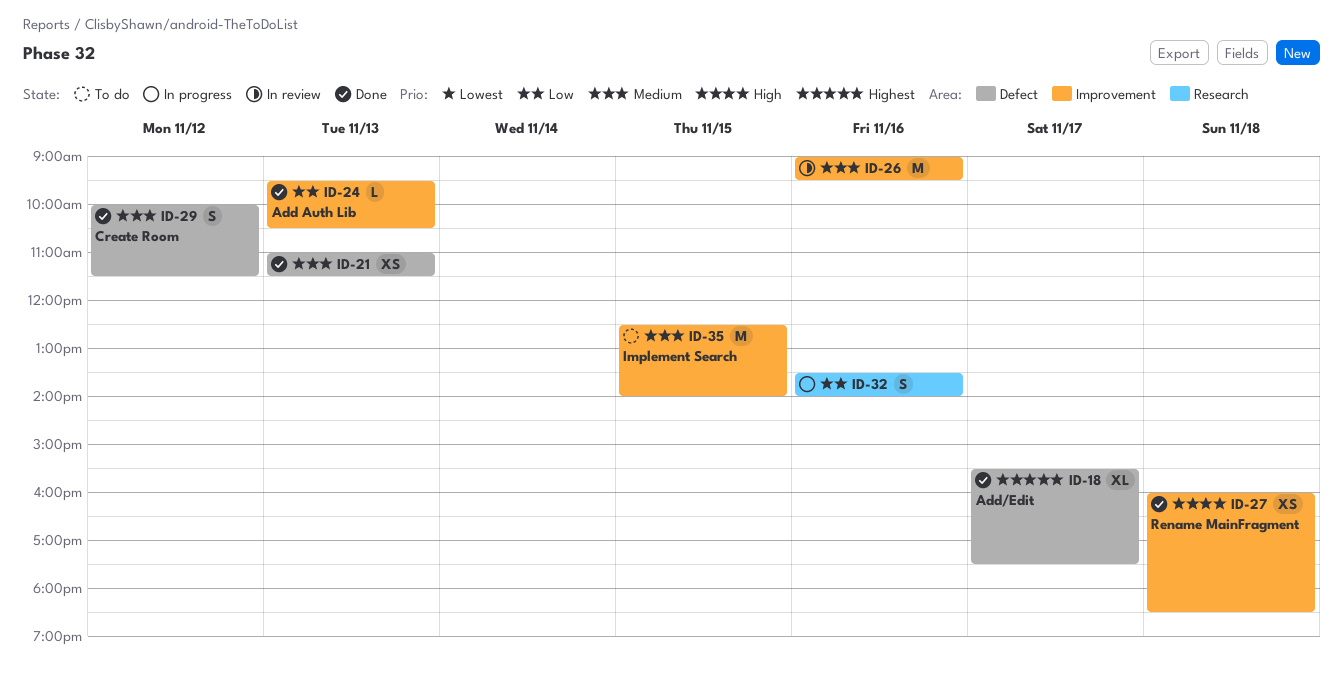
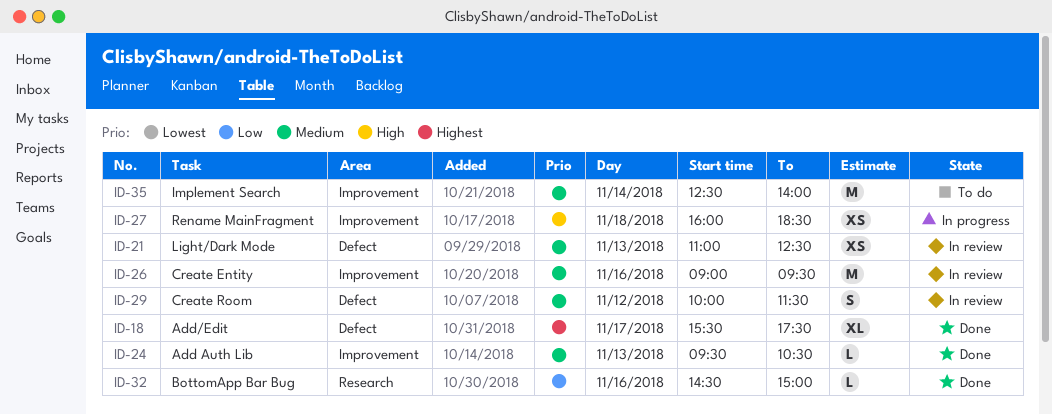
ID-21, status: Done -> In review
ID-21, ends: 11:30 -> 12:30
ID-24, priority: Low -> Medium
ID-27, status: Done -> In progress
ID-29, status: Done -> In review
ID-32, status: In progress -> Done
ID-32, estimate: S -> L
ID-32, begins: 13:30 -> 14:30
ID-32, ends: 14:00 -> 15:00
ID-35, day: Nov 15 -> Nov 14

